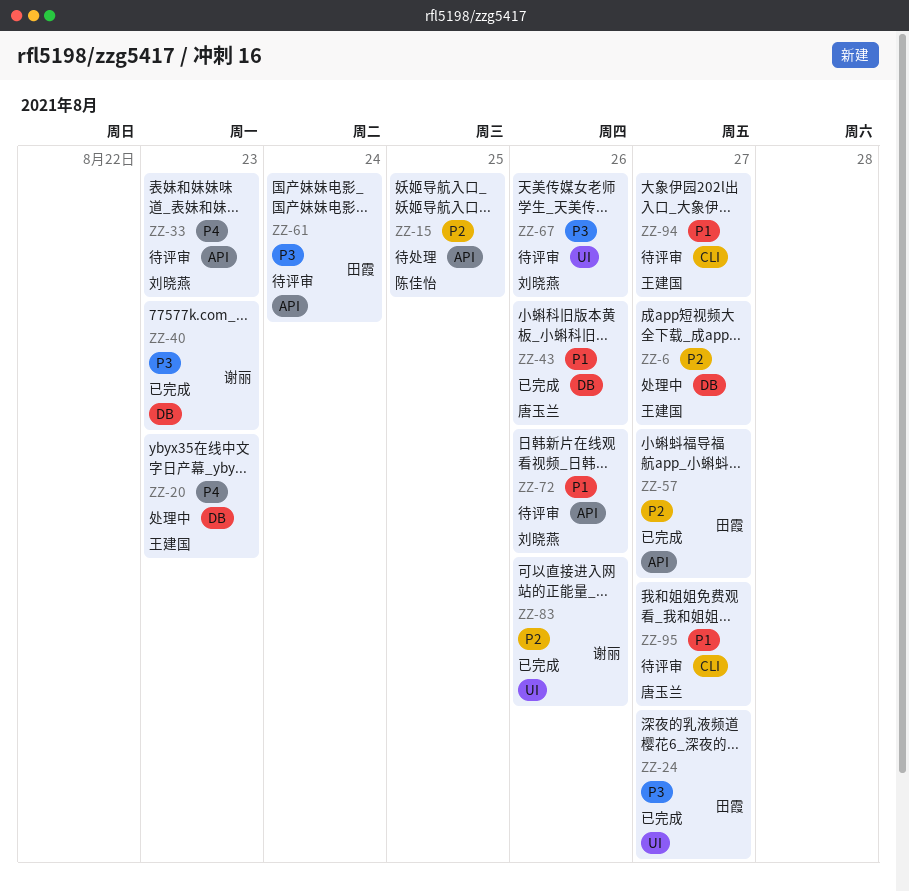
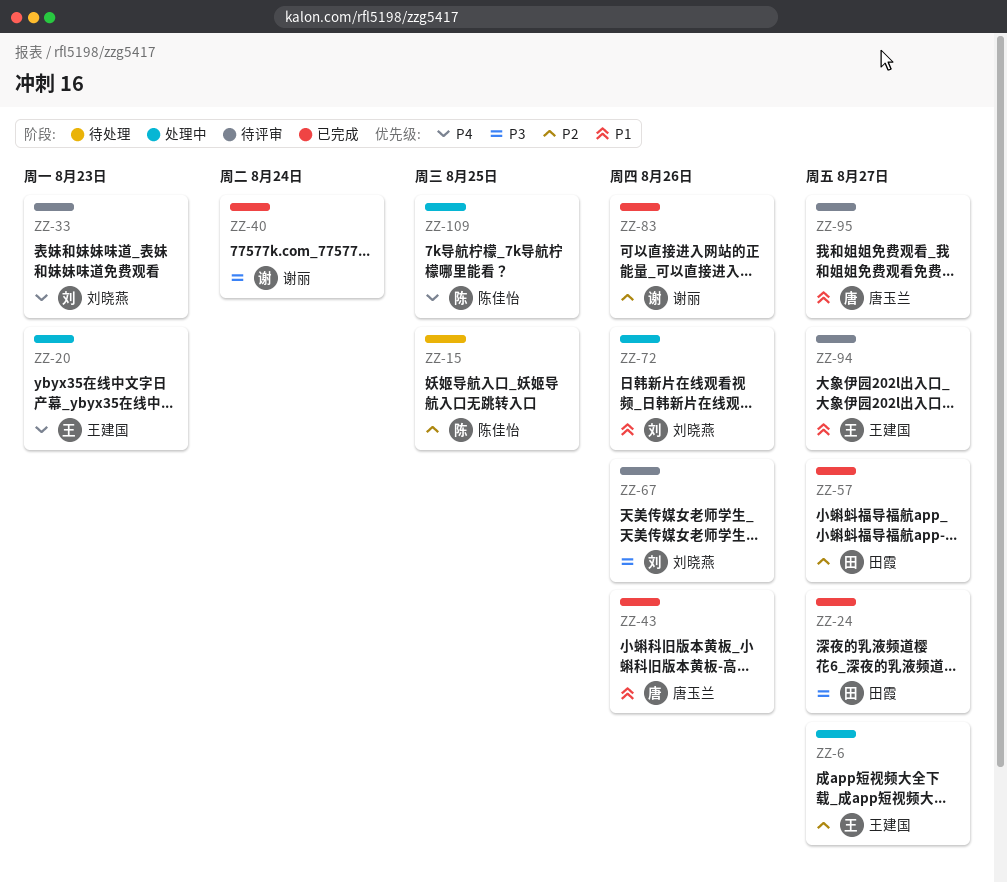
ZZ-40, due: Aug 23 -> Aug 24
ZZ-61: present -> none
ZZ-72, status: 待评审 -> 处理中
ZZ-109: none -> present

